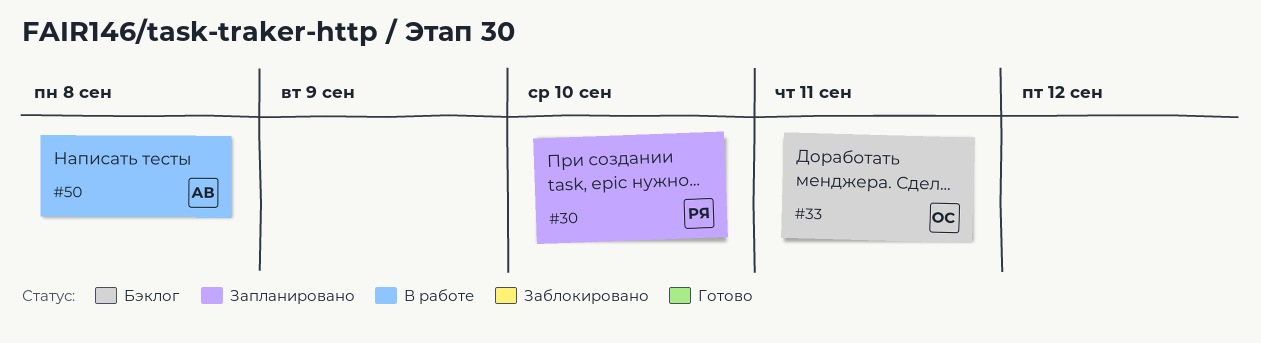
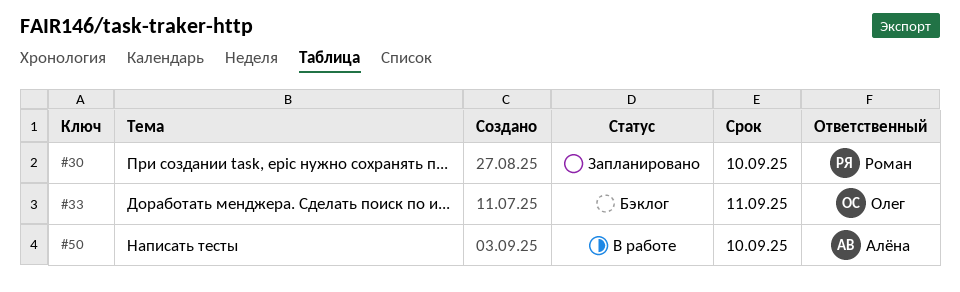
#50, due: Sep 8 -> Sep 10

